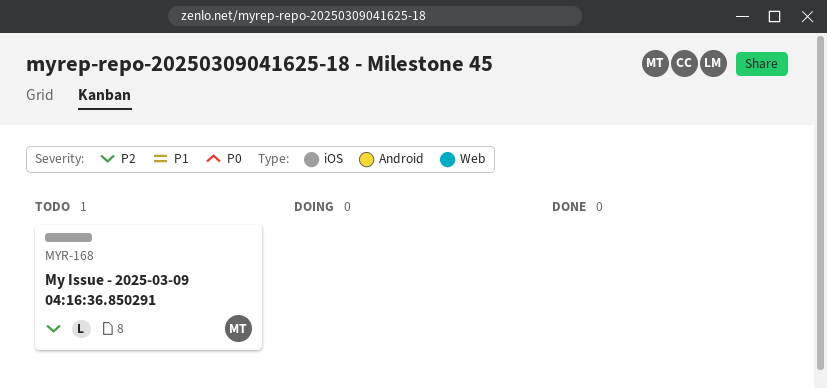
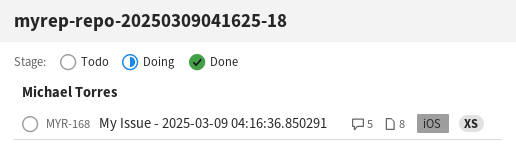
MYR-168, estimate: L -> XS

